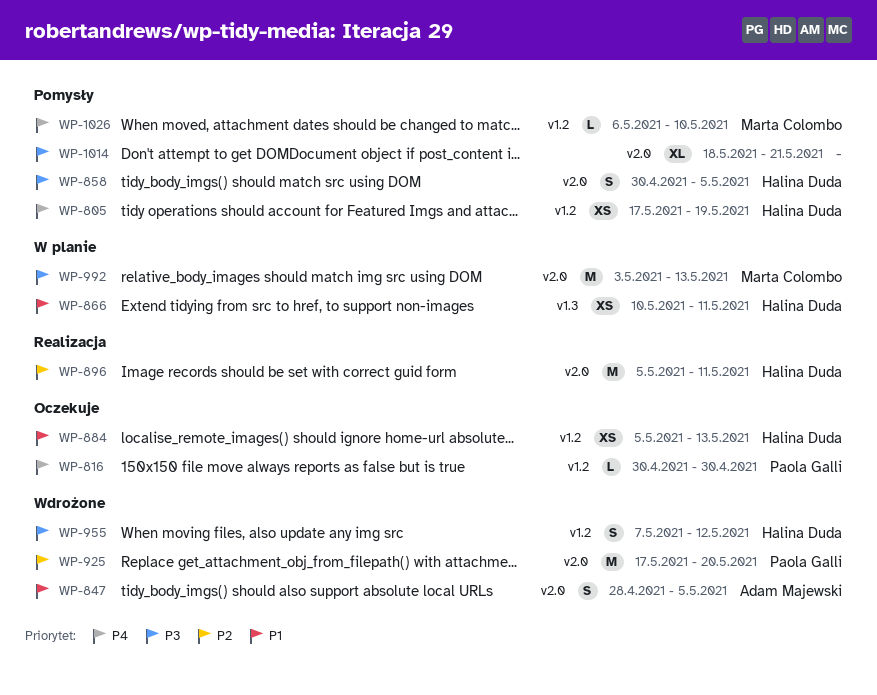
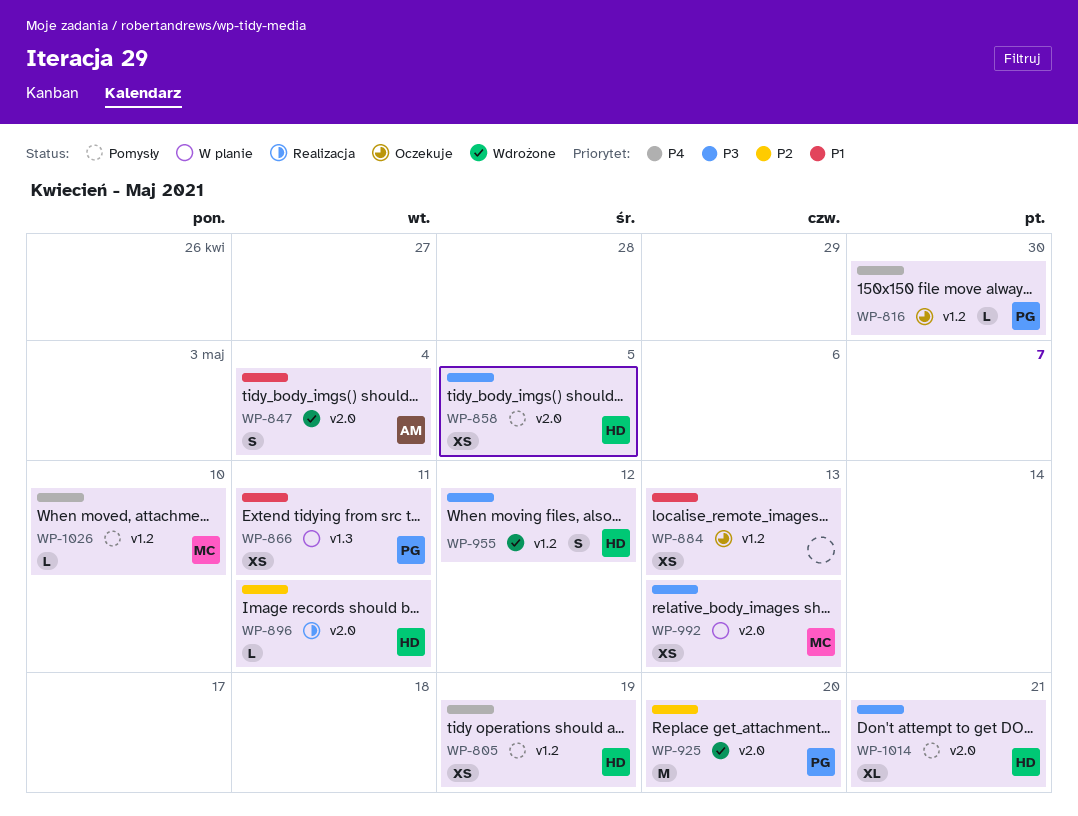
WP-847, due: May 5 -> May 4
WP-858, estimate: S -> XS
WP-866, owner: Halina Duda -> Paola Galli
WP-884, owner: Halina Duda -> none
WP-896, estimate: M -> L
WP-992, estimate: M -> XS
WP-1014, owner: none -> Halina Duda

